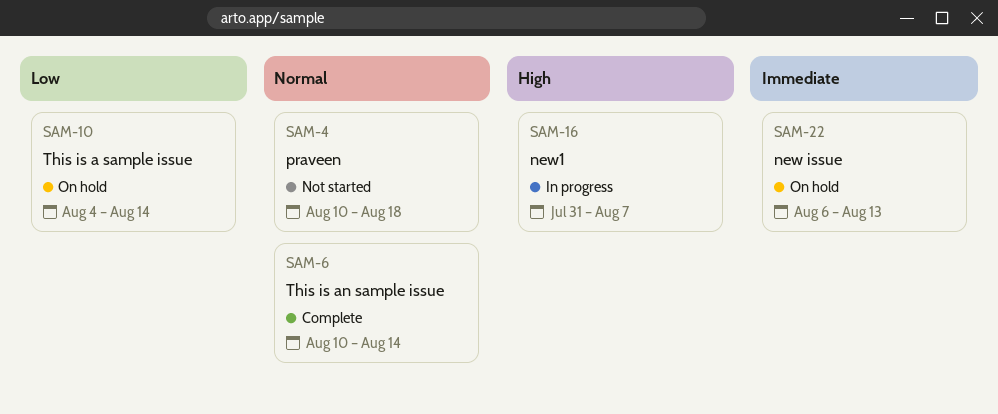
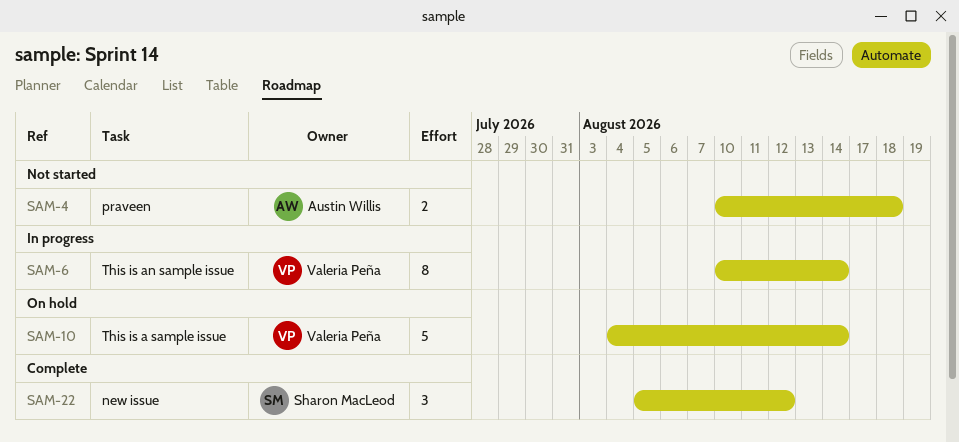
SAM-6, status: Complete -> In progress
SAM-16: present -> none
SAM-22, status: On hold -> Complete
SAM-22, start: Aug 6 -> Aug 5
SAM-22, due: Aug 13 -> Aug 12

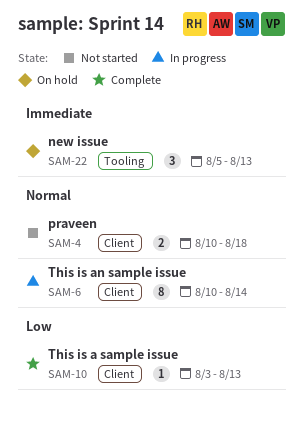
SAM-10, status: On hold -> Complete
SAM-10, estimate: 5 -> 1
SAM-10, start: Aug 4 -> Aug 3
SAM-10, due: Aug 14 -> Aug 13
SAM-22, status: Complete -> On hold
SAM-22, due: Aug 12 -> Aug 13

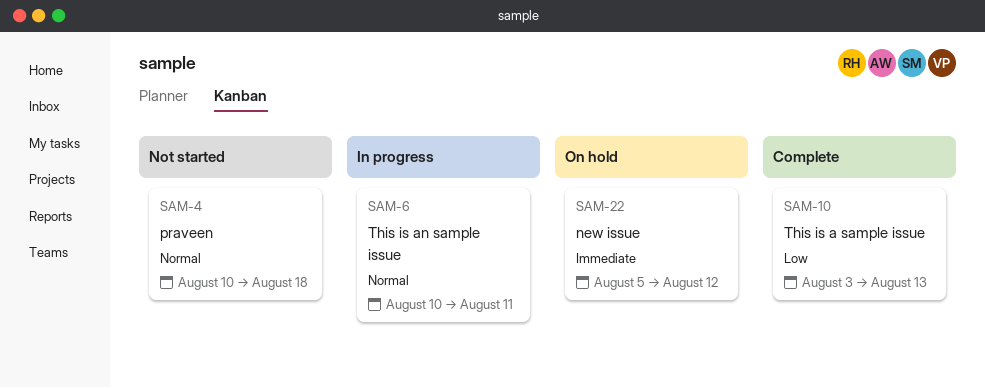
SAM-6, due: Aug 14 -> Aug 11
SAM-22, due: Aug 13 -> Aug 12

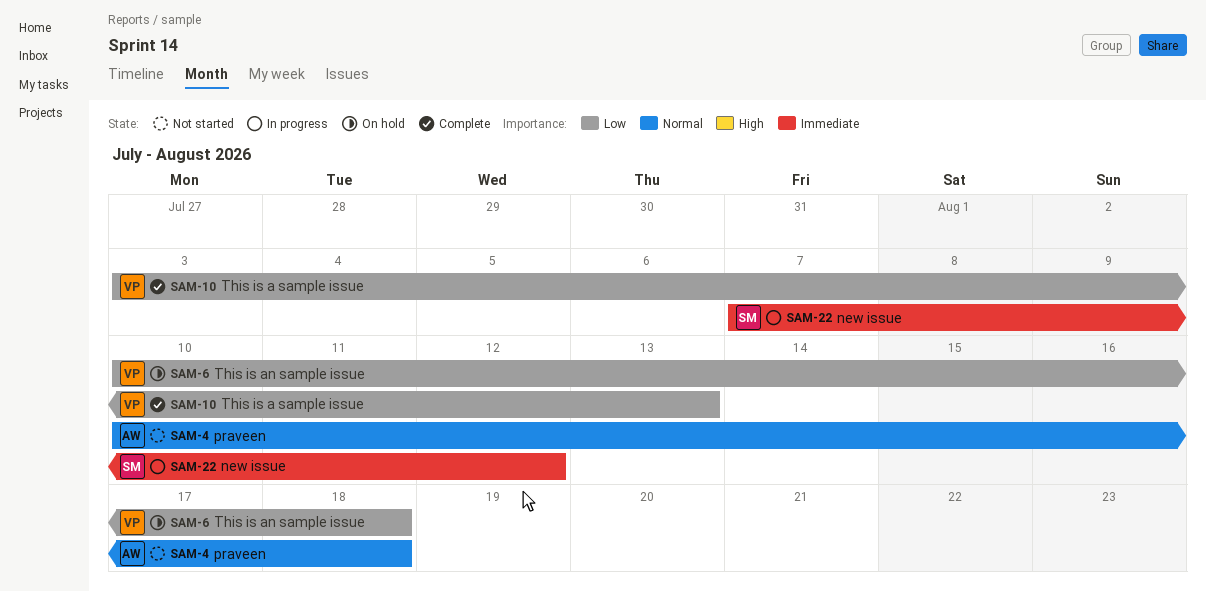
SAM-6, status: In progress -> On hold
SAM-6, priority: Normal -> Low
SAM-6, due: Aug 11 -> Aug 18
SAM-22, status: On hold -> In progress
SAM-22, start: Aug 5 -> Aug 7

